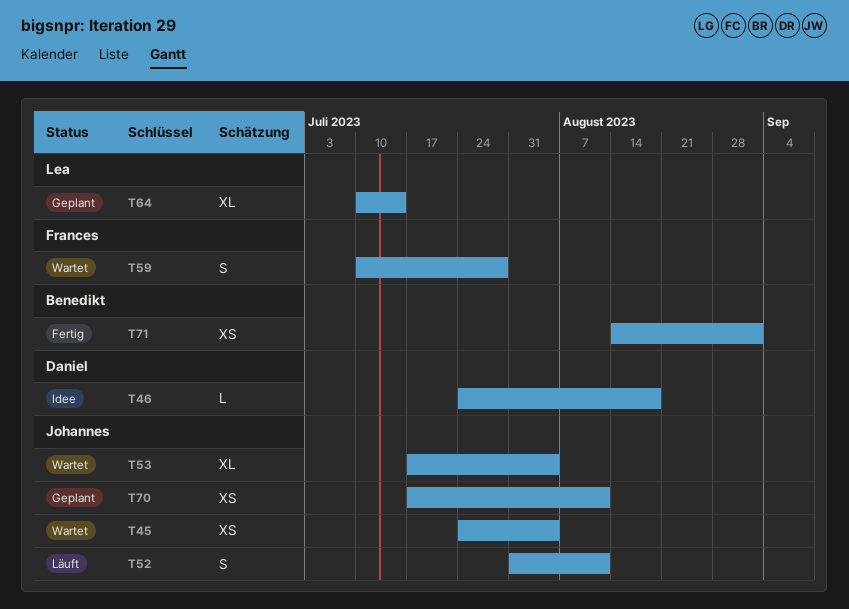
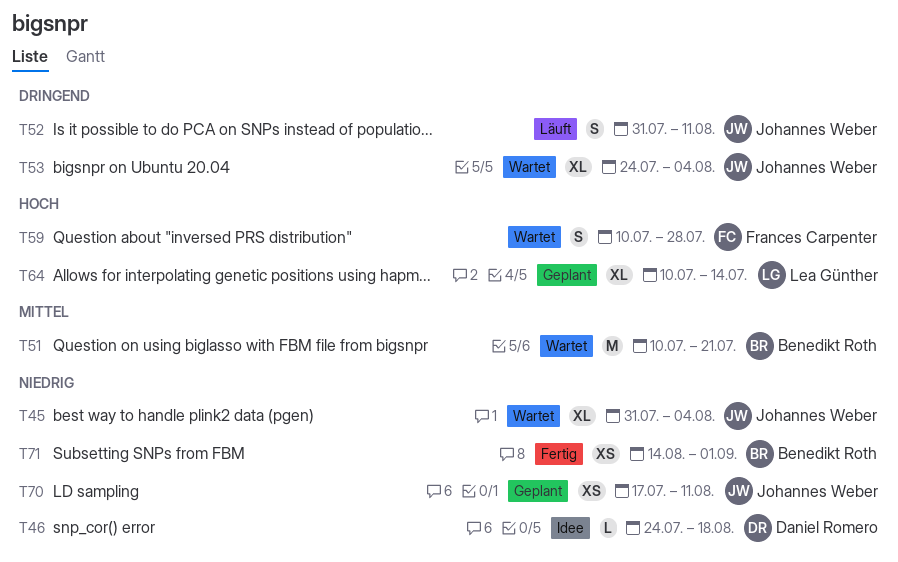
T45, estimate: XS -> XL
T45, start: Jul 24 -> Jul 31
T51: none -> present
T53, start: Jul 17 -> Jul 24

